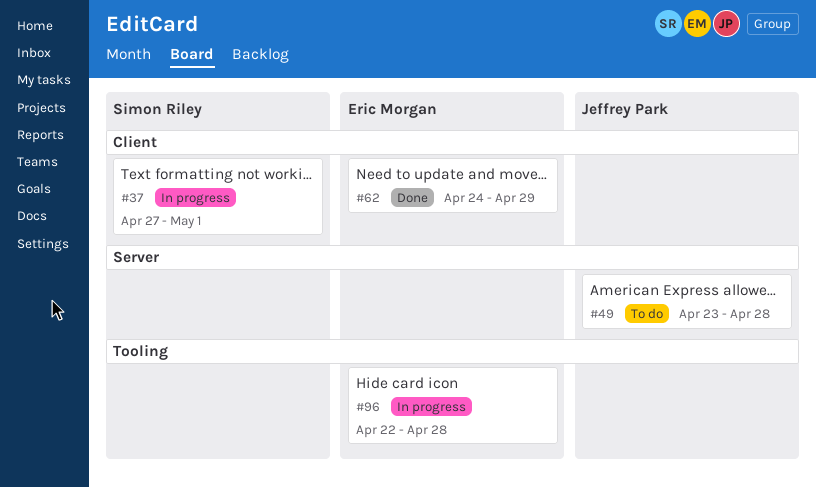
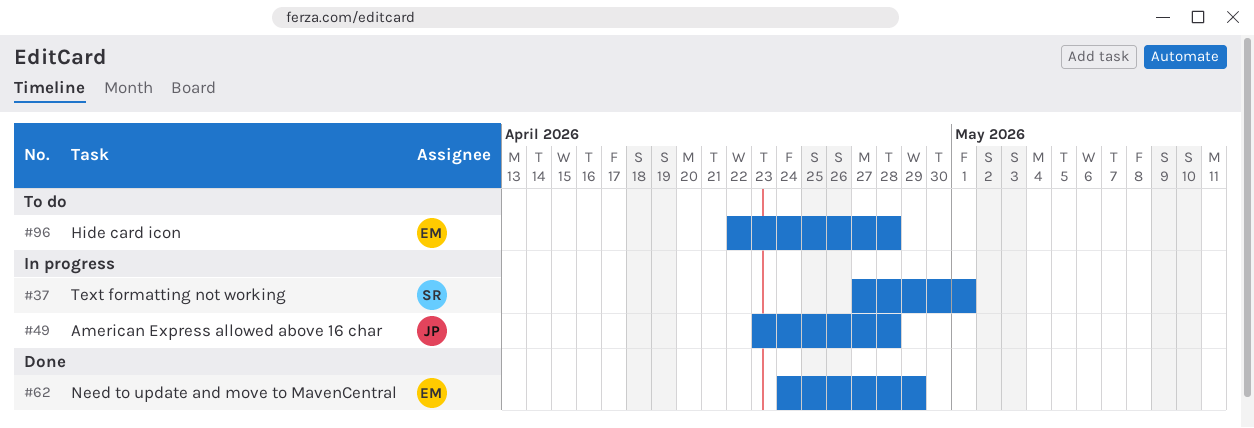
#49, status: To do -> In progress
#96, status: In progress -> To do

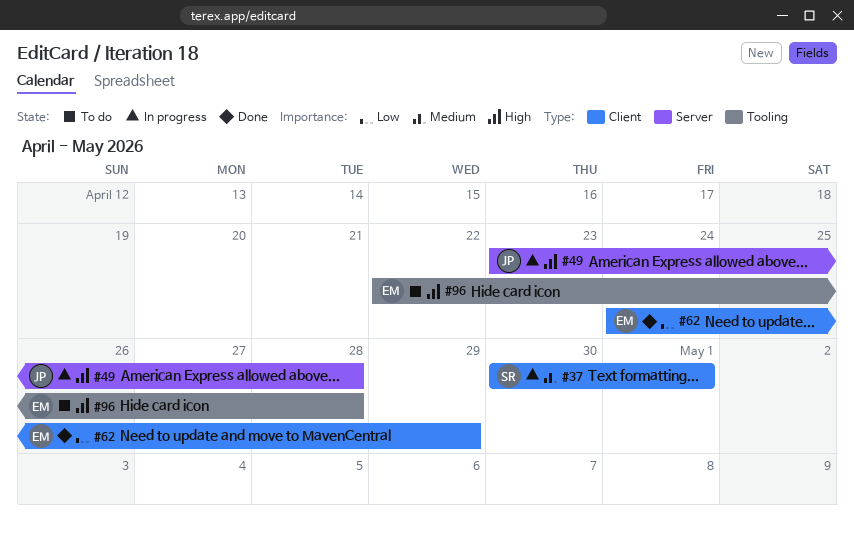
#37, start: Apr 27 -> Apr 30

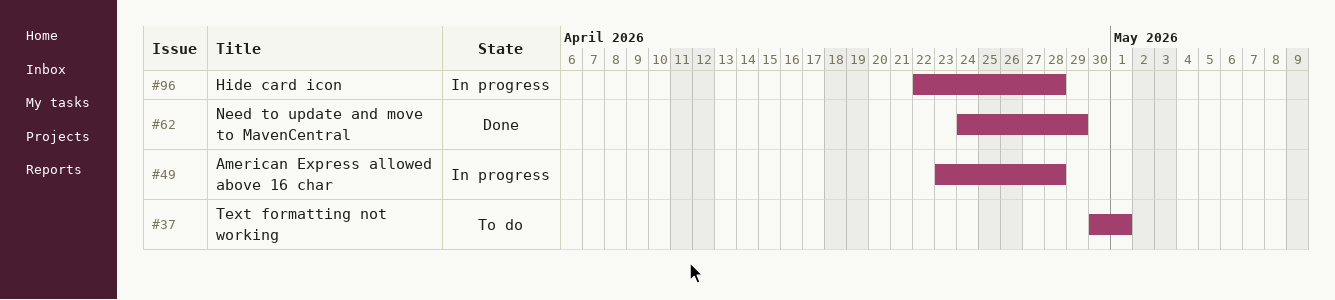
#37, status: In progress -> To do
#96, status: To do -> In progress

